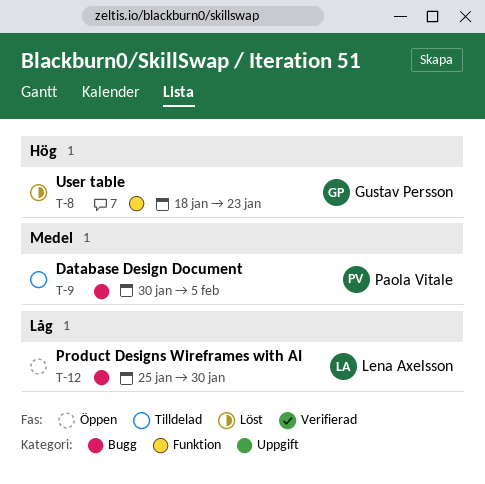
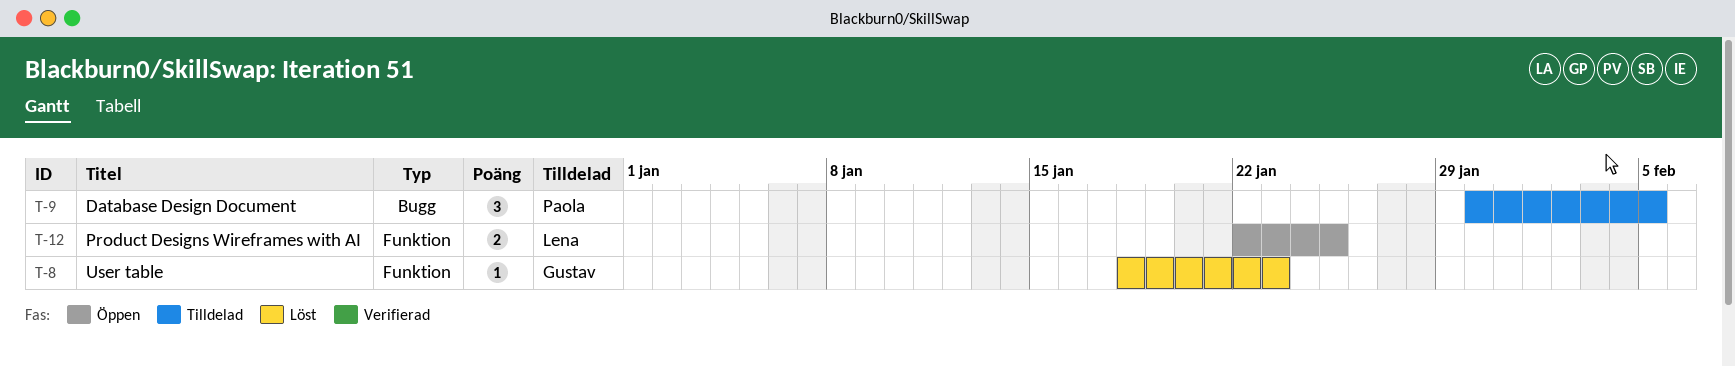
T-12, label: Bugg -> Funktion
T-12, start: Jan 25 -> Jan 22
T-12, due: Jan 30 -> Jan 25

